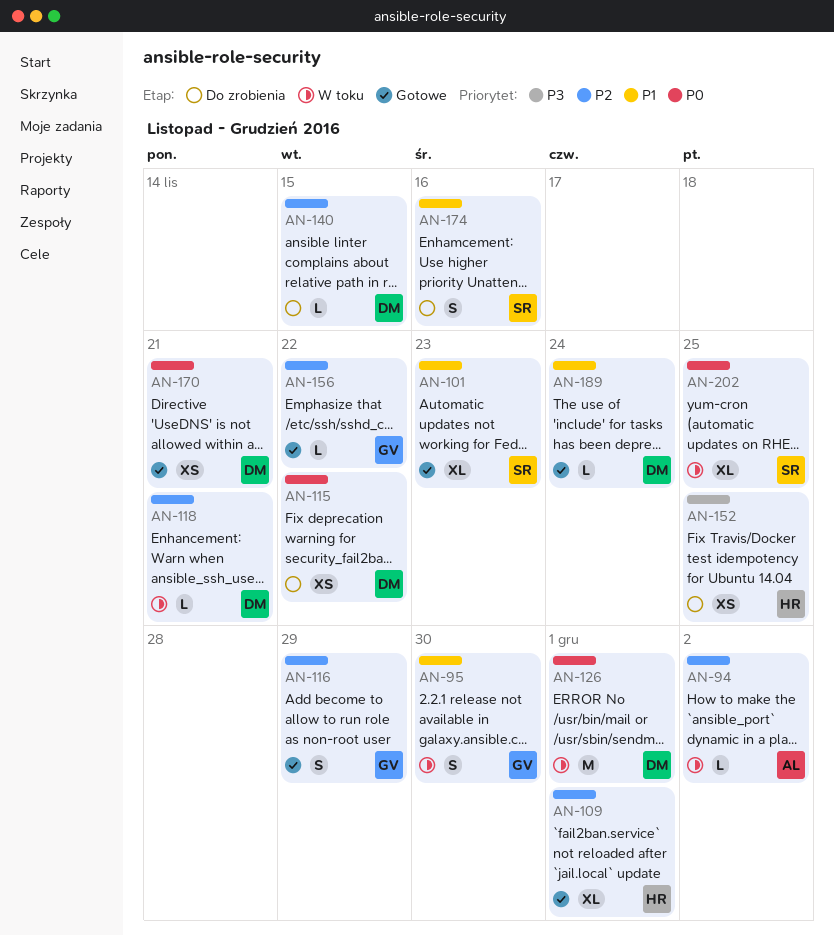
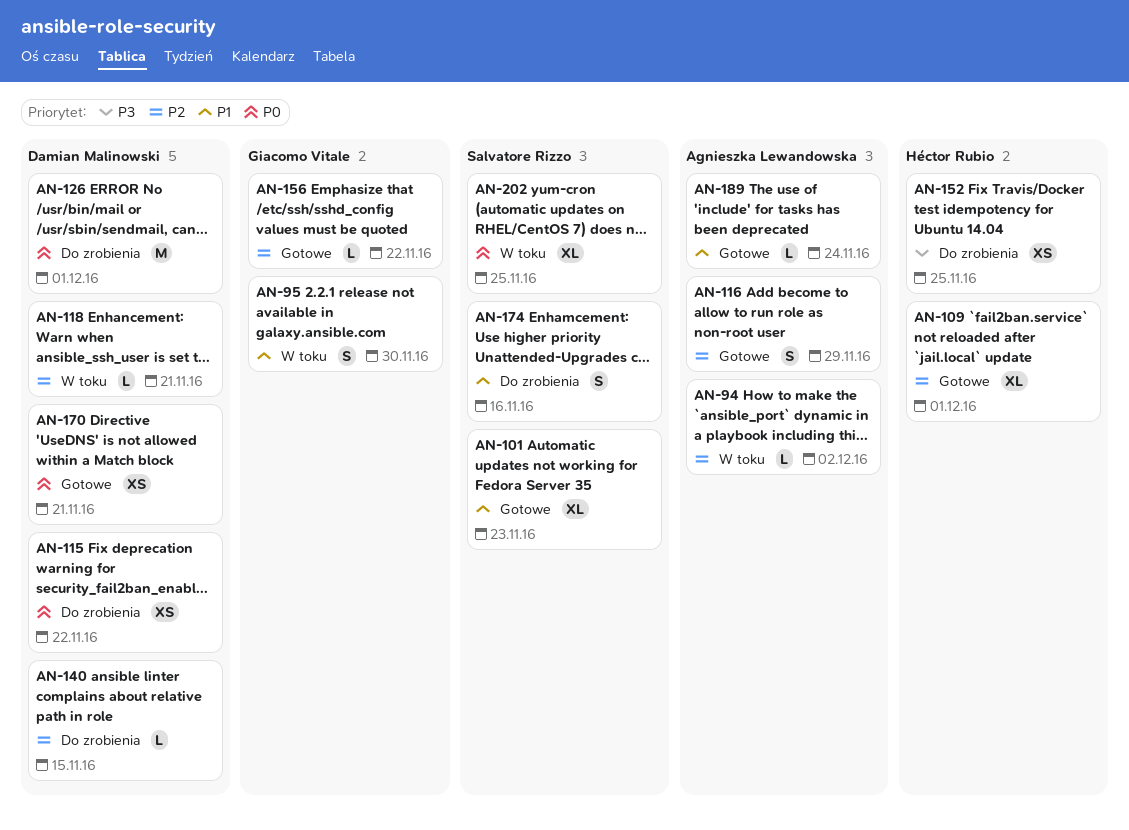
AN-116, owner: Giacomo Vitale -> Agnieszka Lewandowska
AN-126, status: W toku -> Do zrobienia
AN-189, owner: Damian Malinowski -> Agnieszka Lewandowska

